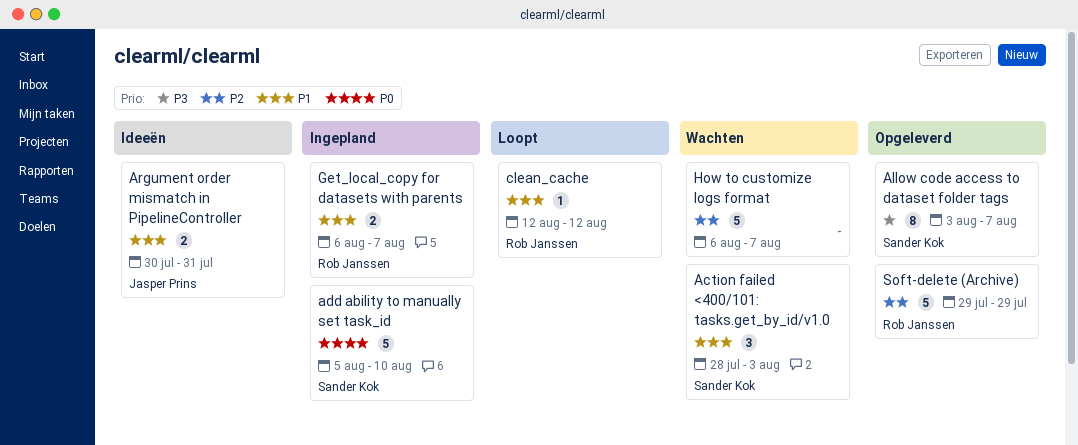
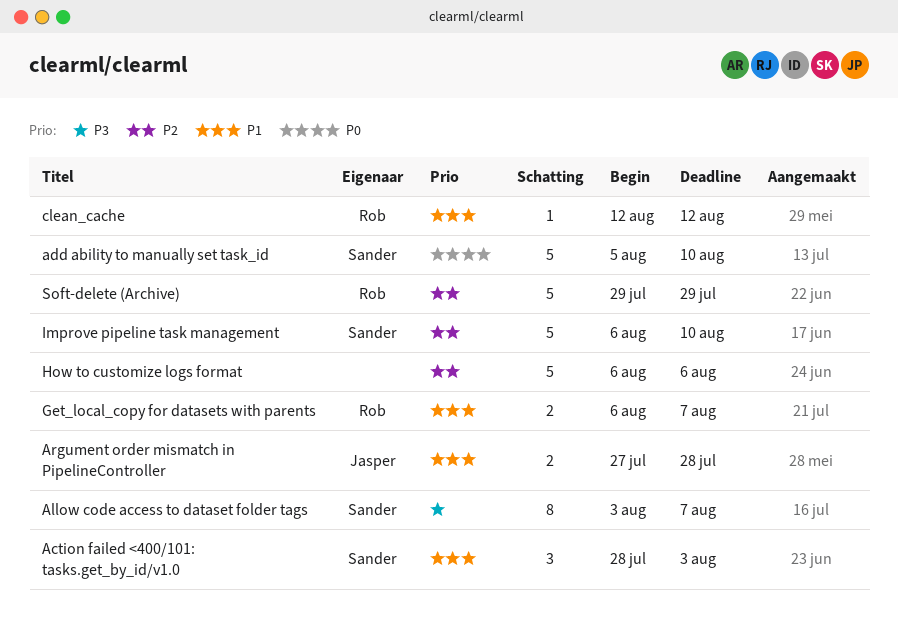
Argument order mismatch in PipelineController, start: Jul 30 -> Jul 27
Argument order mismatch in PipelineController, due: Jul 31 -> Jul 28
How to customize logs format, due: Aug 7 -> Aug 6
Improve pipeline task management: none -> present

